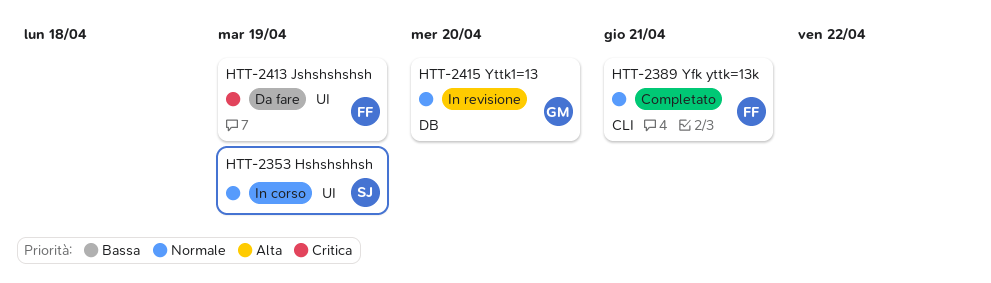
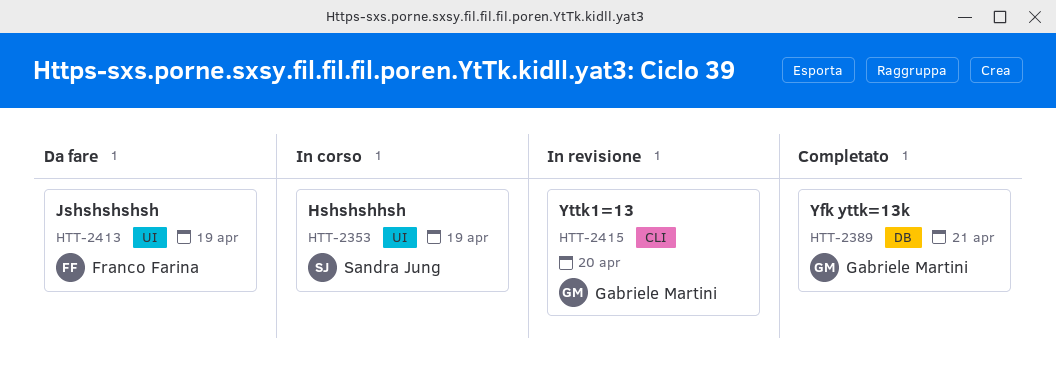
HTT-2389, owner: Franco Farina -> Gabriele Martini
HTT-2389, label: CLI -> DB
HTT-2415, label: DB -> CLI

